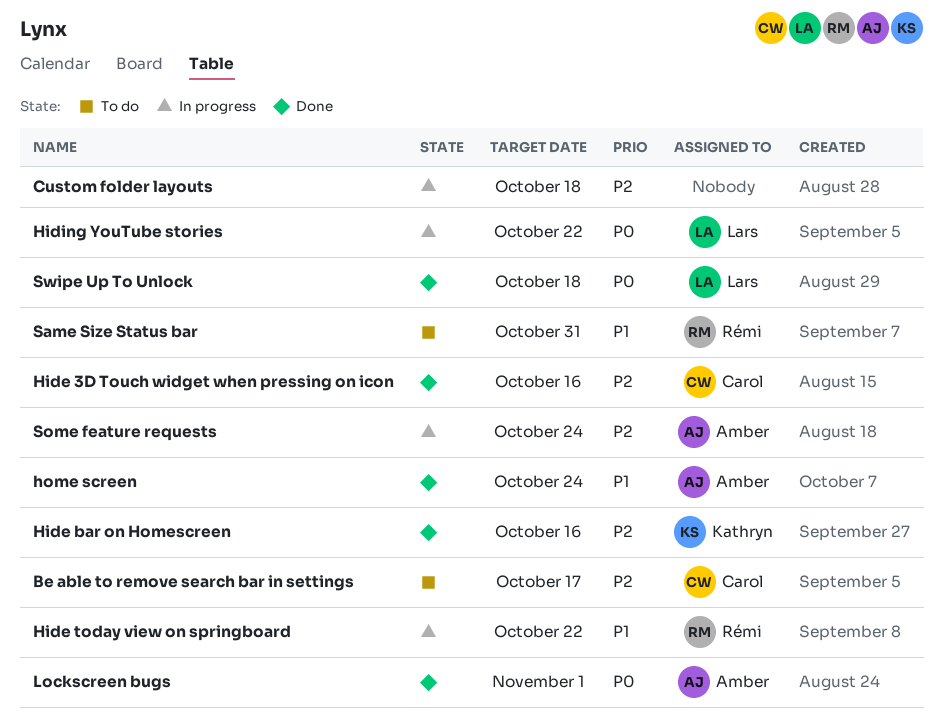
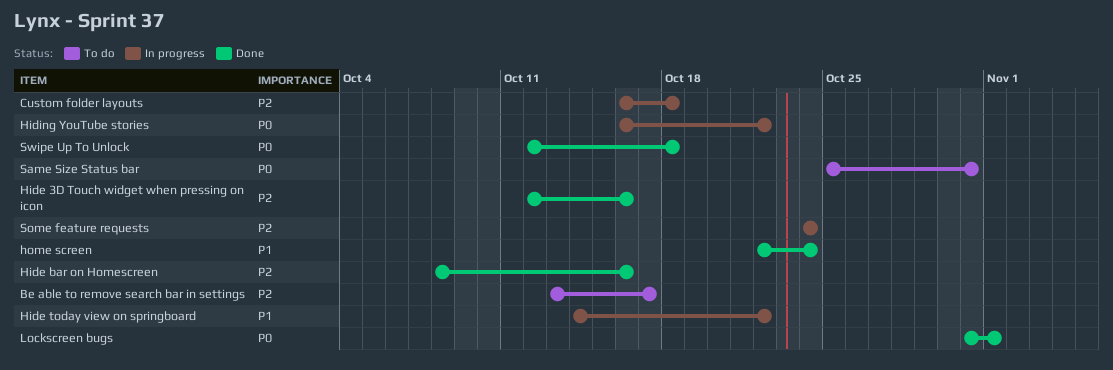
Same Size Status bar, priority: P1 -> P0

